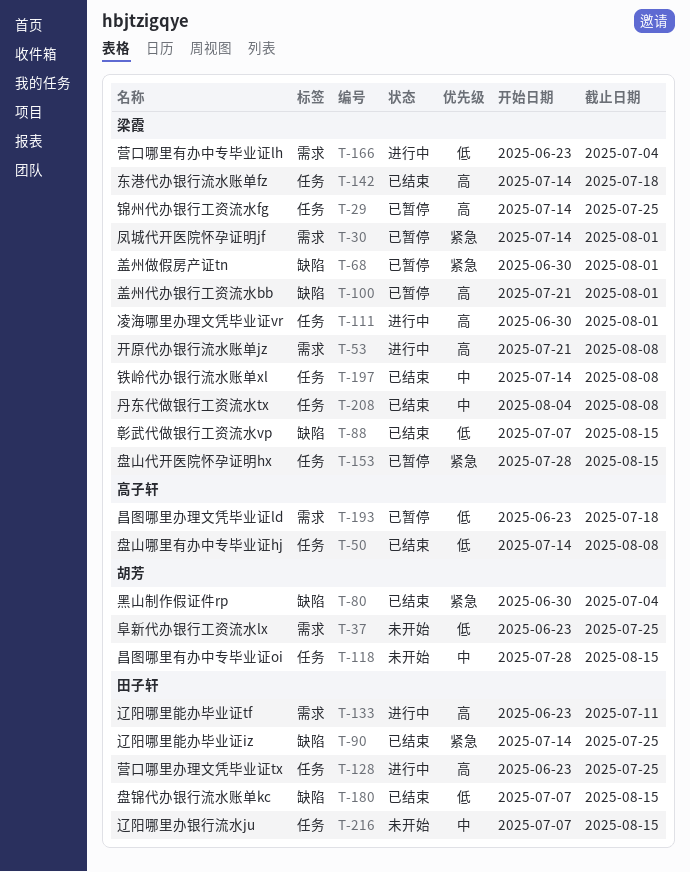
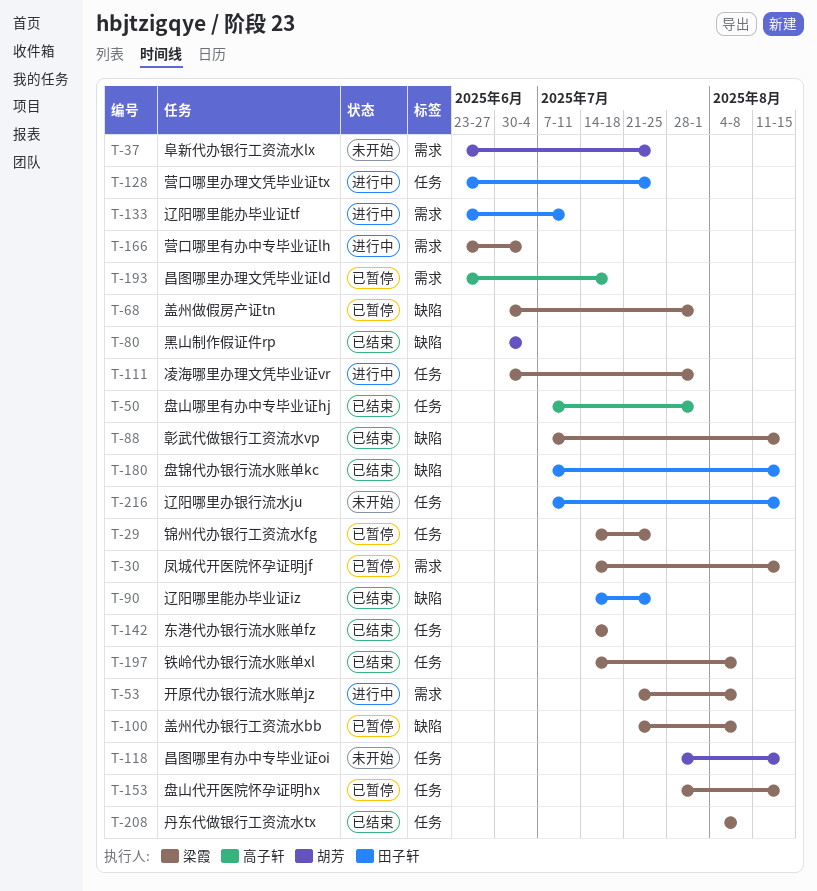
T-30, due: Aug 1 -> Aug 15
T-50, start: Jul 14 -> Jul 7
T-50, due: Aug 8 -> Aug 1
T-100, due: Aug 1 -> Aug 8

